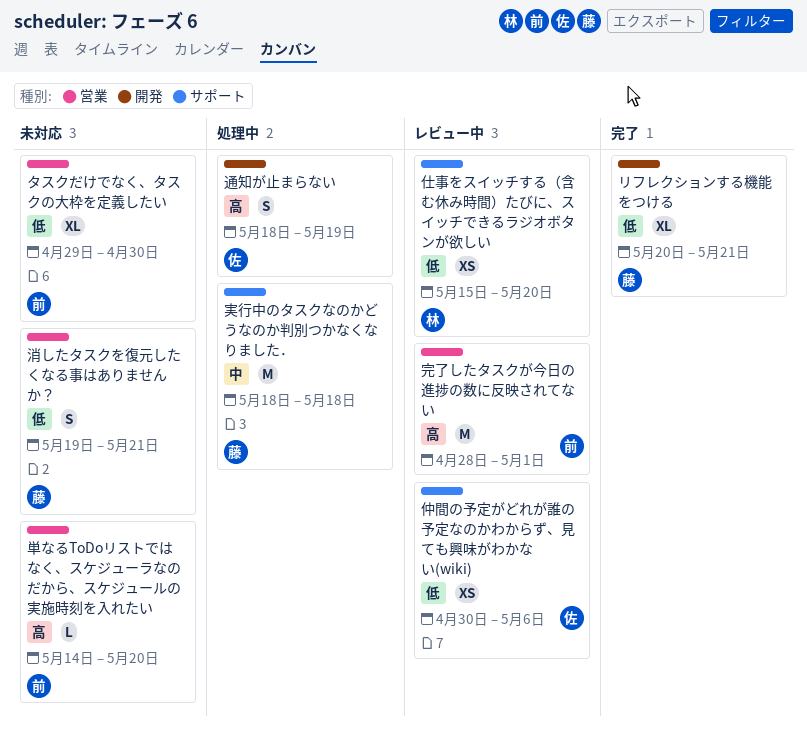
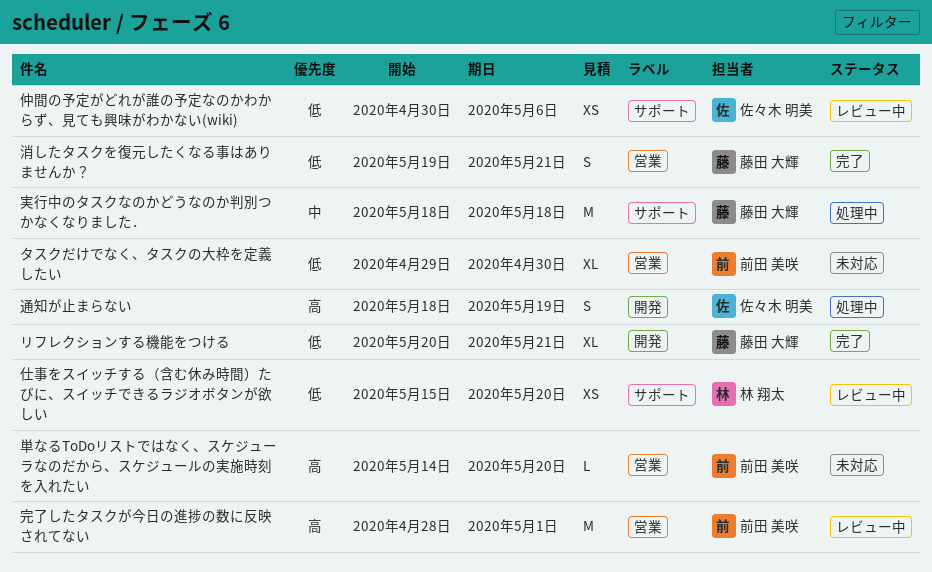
消したタスクを復元したくなる事はありませんか？, status: 未対応 -> 完了

